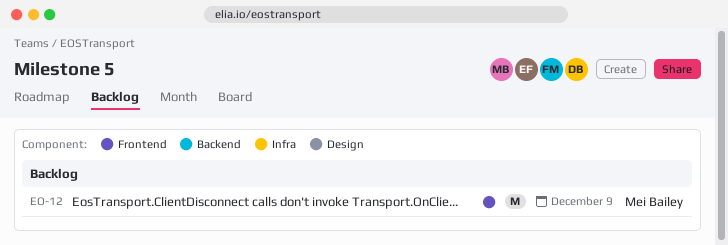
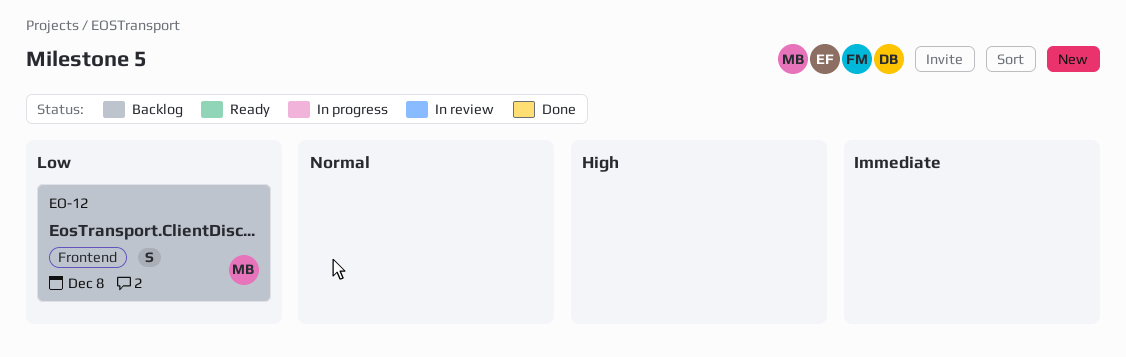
EO-12, estimate: M -> S
EO-12, due: Dec 9 -> Dec 8

